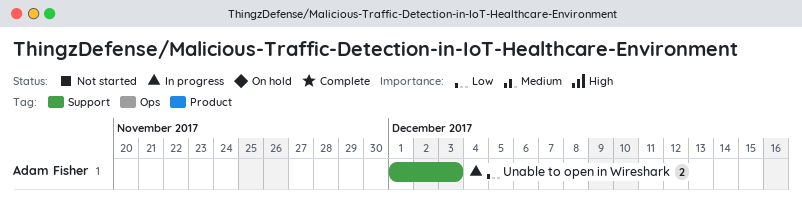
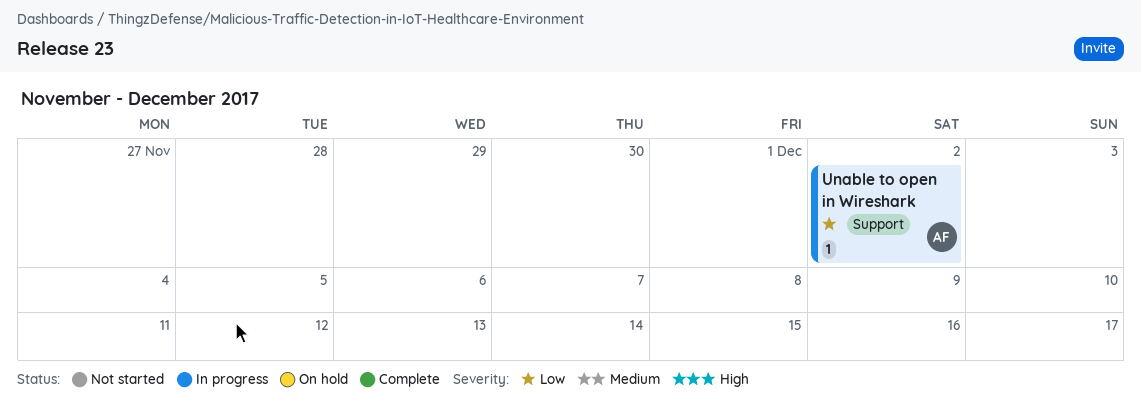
Unable to open in Wireshark, estimate: 2 -> 1
Unable to open in Wireshark, due: Dec 3 -> Dec 2

